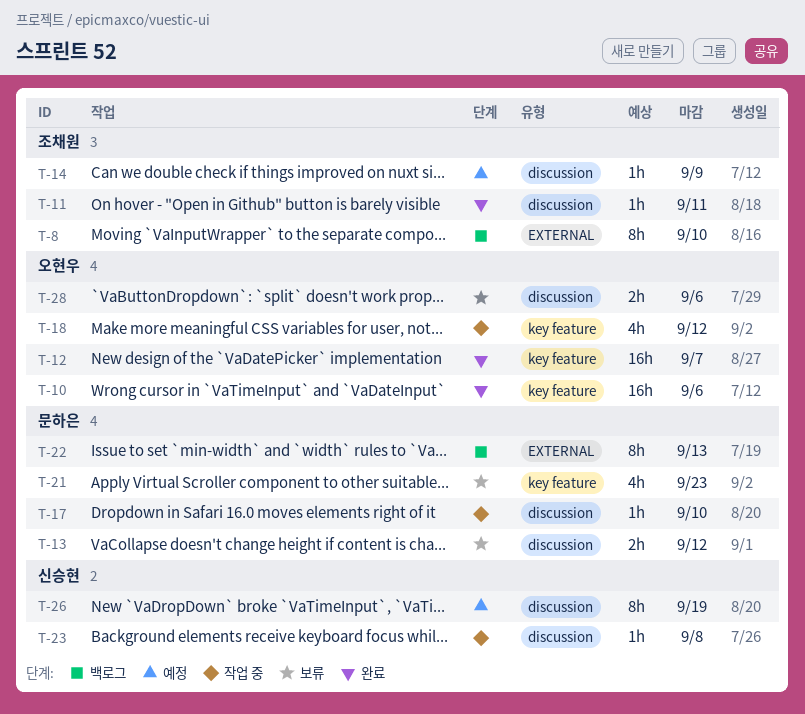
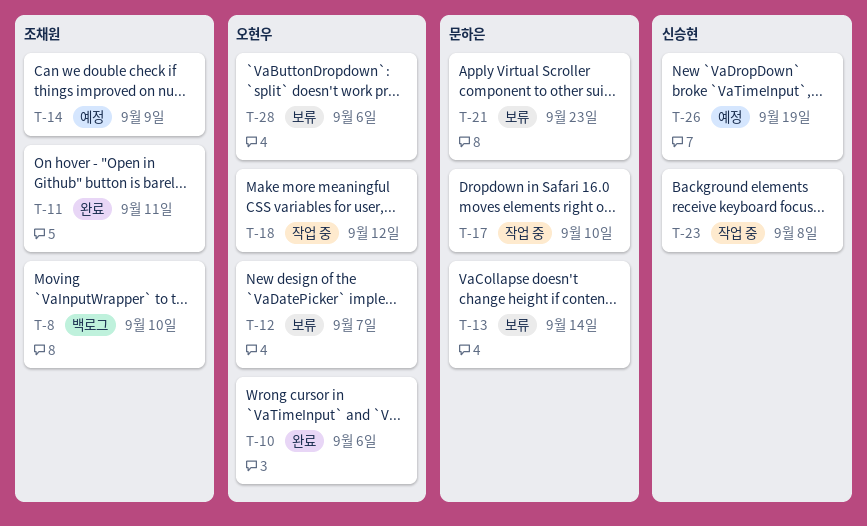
T-12, status: 완료 -> 보류
T-13, due: Sep 12 -> Sep 14
T-22: present -> none

